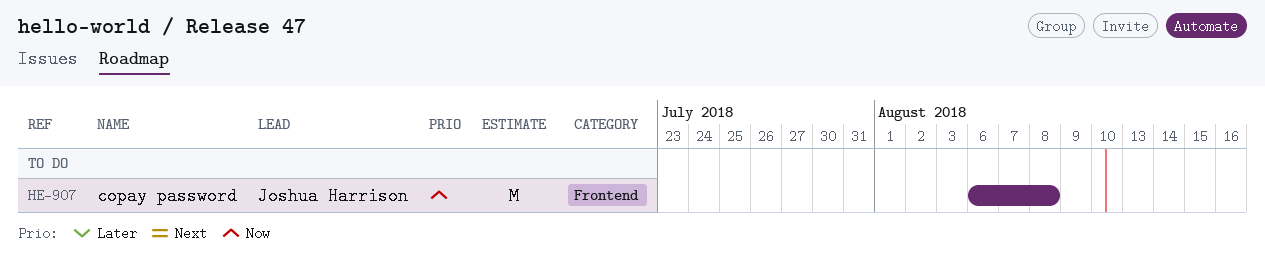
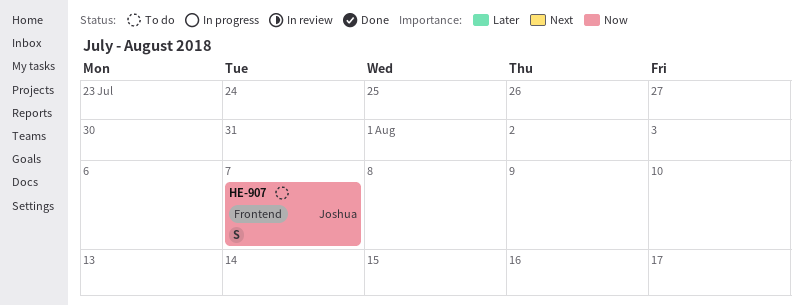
HE-907, estimate: M -> S
HE-907, due: Aug 8 -> Aug 7

